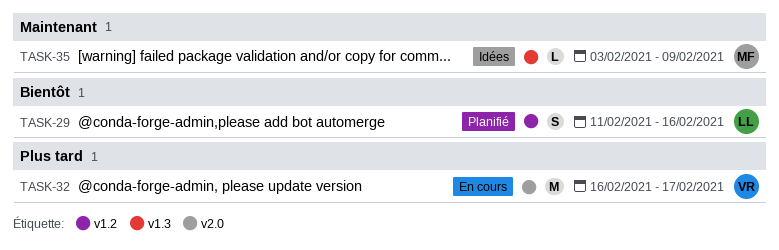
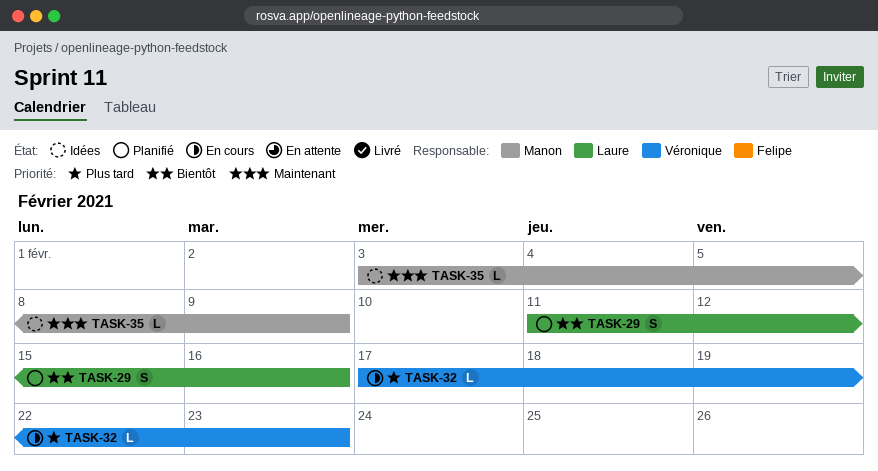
TASK-32, estimate: M -> L
TASK-32, start: Feb 16 -> Feb 17
TASK-32, due: Feb 17 -> Feb 23

